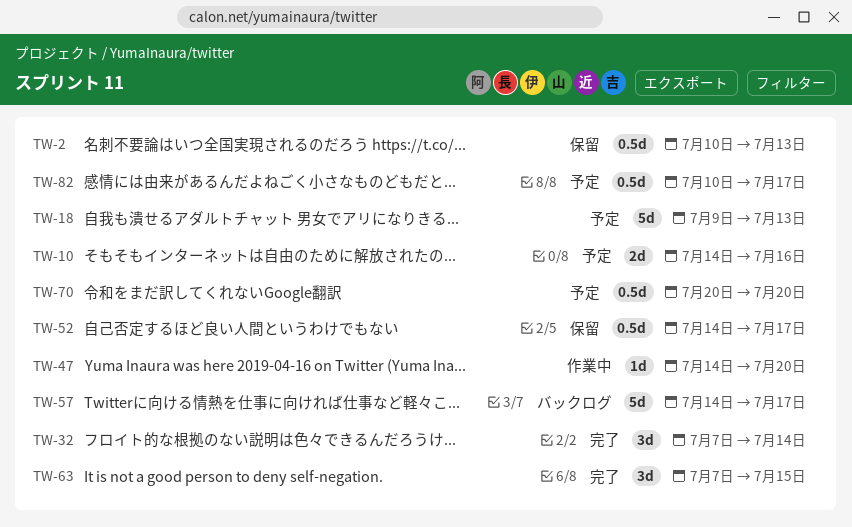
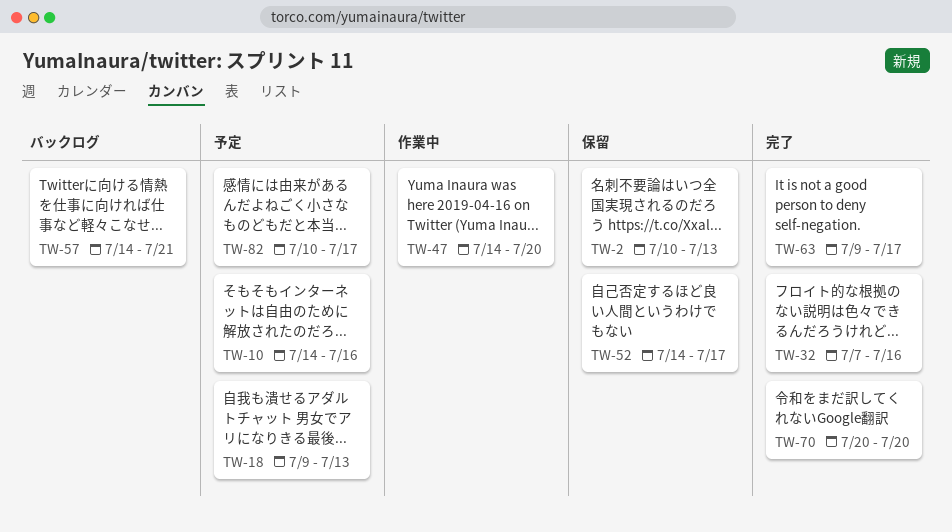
TW-32, due: Jul 14 -> Jul 16
TW-57, due: Jul 17 -> Jul 21
TW-63, start: Jul 7 -> Jul 9
TW-63, due: Jul 15 -> Jul 17
TW-70, status: 予定 -> 完了

